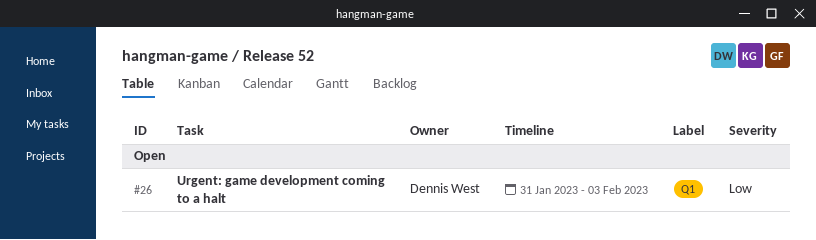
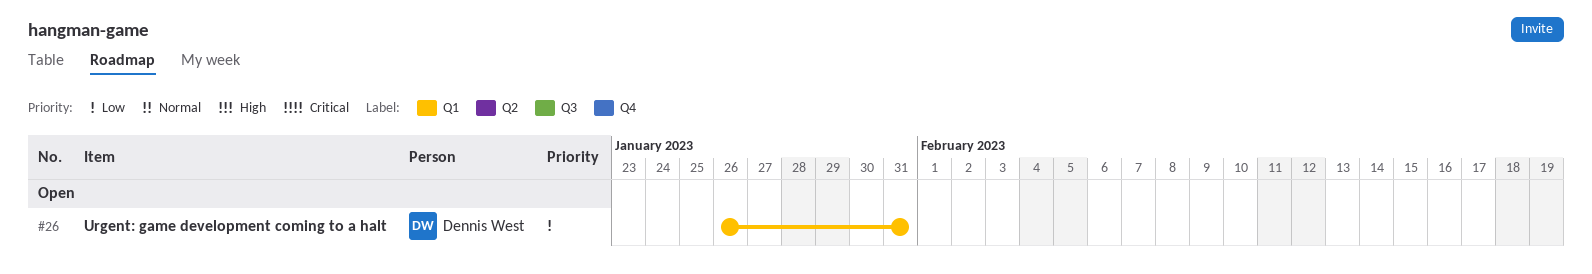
#26, start: Jan 31 -> Jan 26
#26, due: Feb 3 -> Jan 31

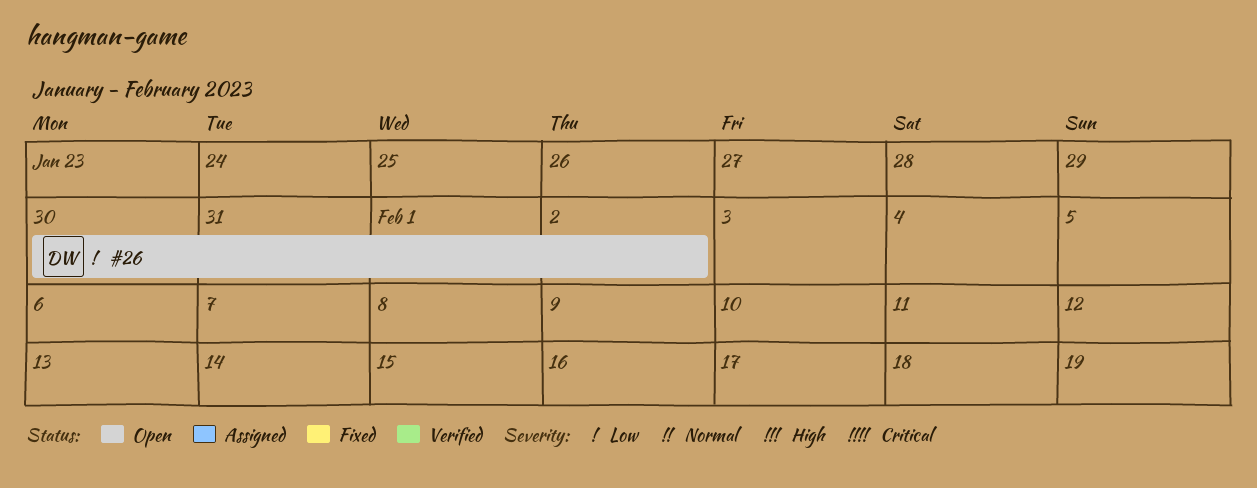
#26, start: Jan 26 -> Jan 30
#26, due: Jan 31 -> Feb 2

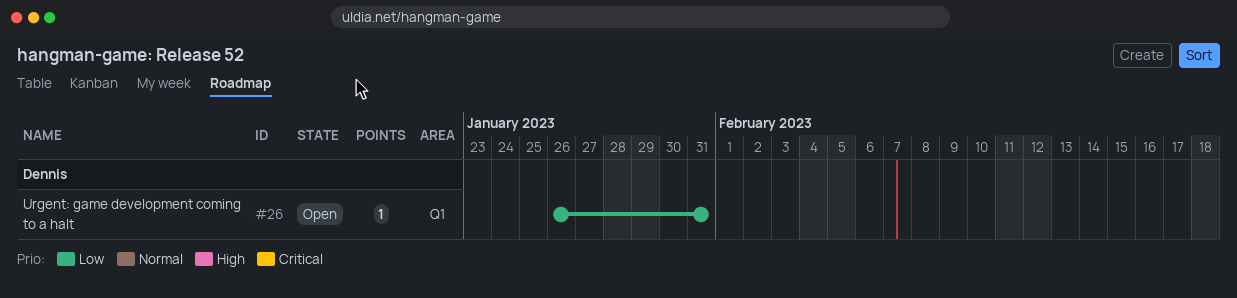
#26, start: Jan 30 -> Jan 26
#26, due: Feb 2 -> Jan 31

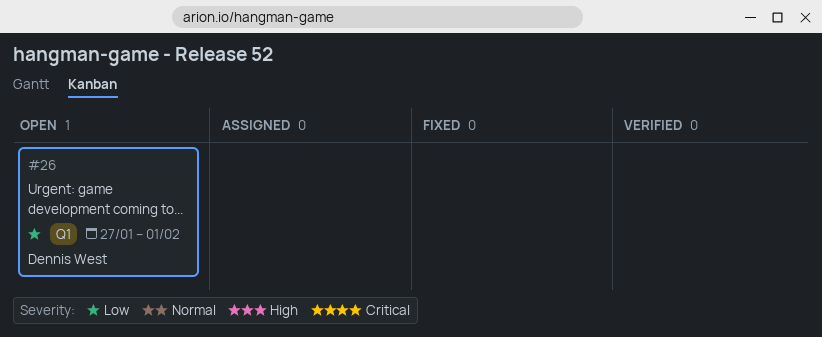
#26, start: Jan 26 -> Jan 27
#26, due: Jan 31 -> Feb 1

